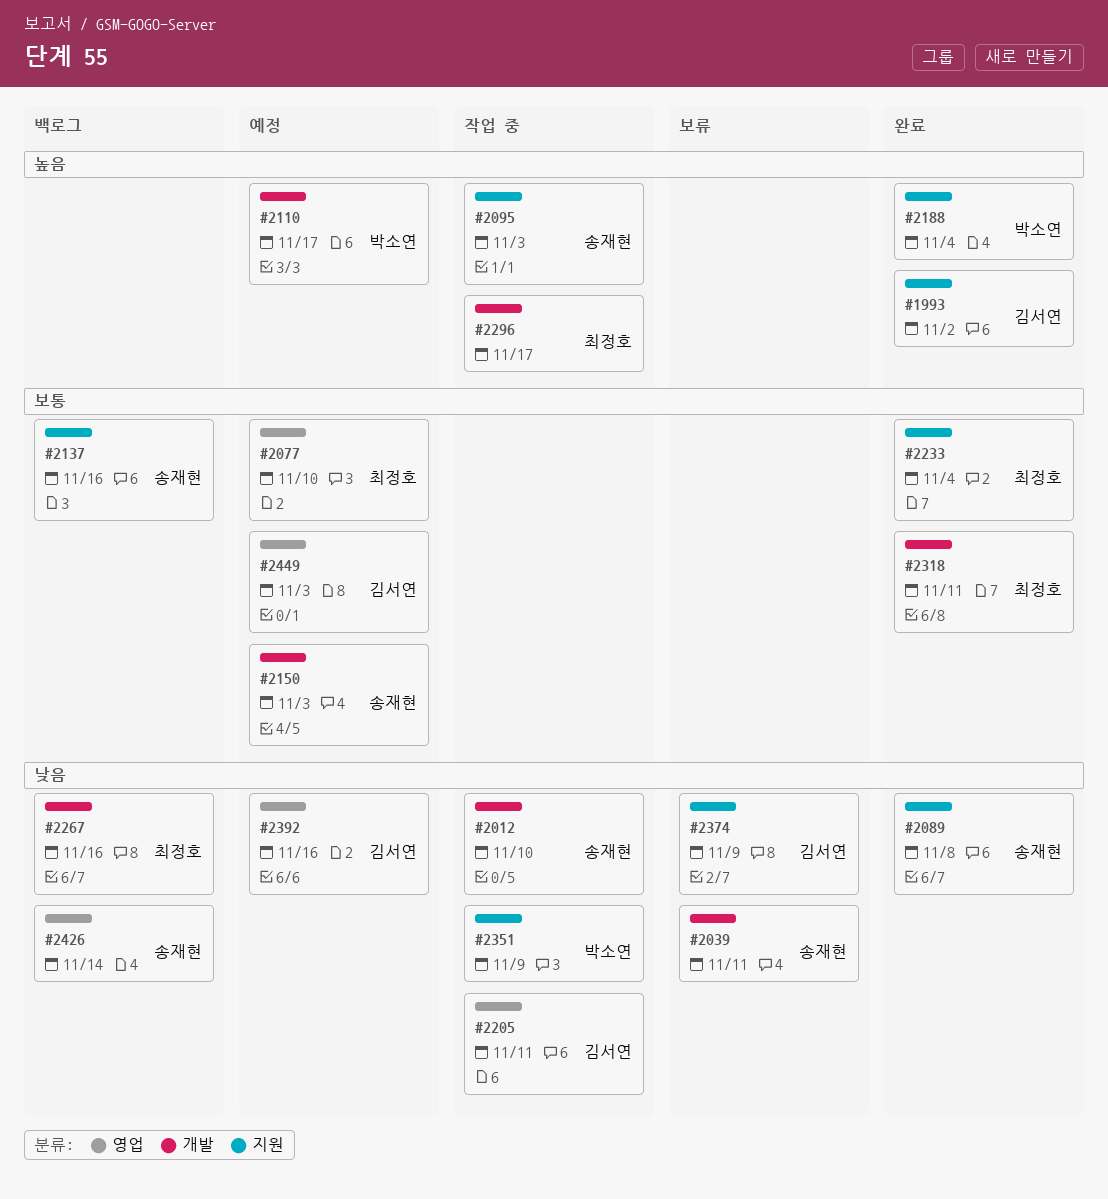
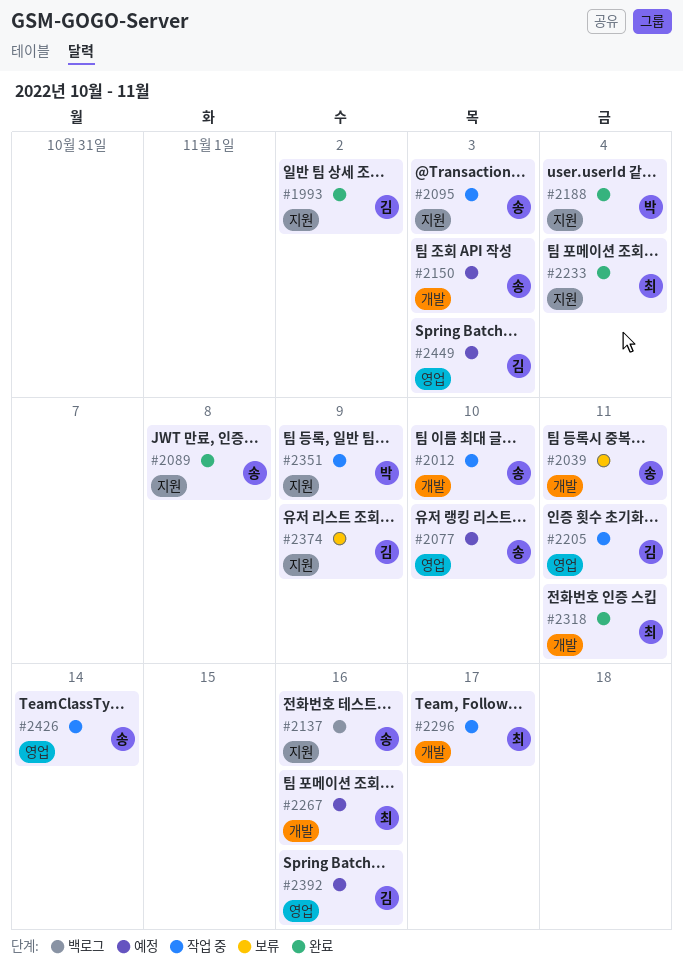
#2077, owner: 최정호 -> 송재현
#2110: present -> none
#2267, status: 백로그 -> 예정
#2426, status: 백로그 -> 작업 중

